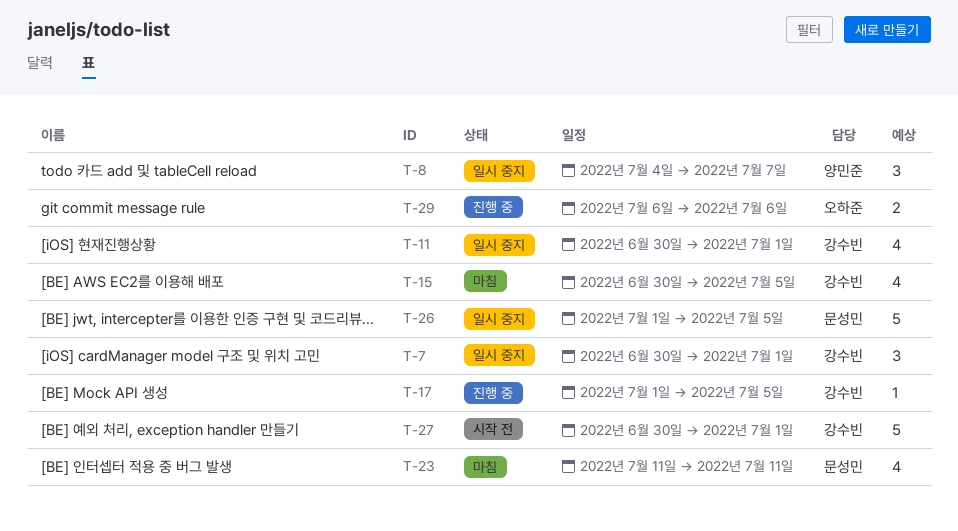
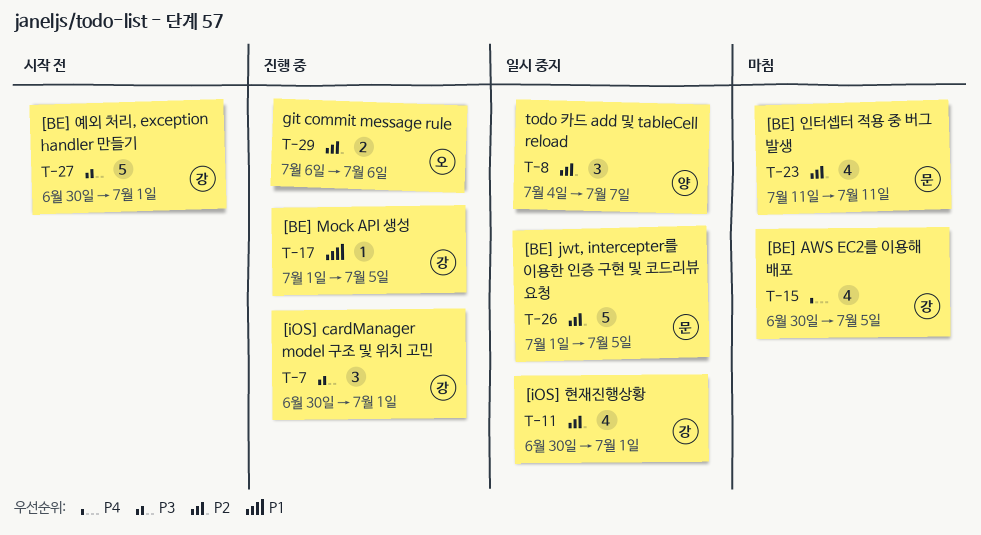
T-7, status: 일시 중지 -> 진행 중

